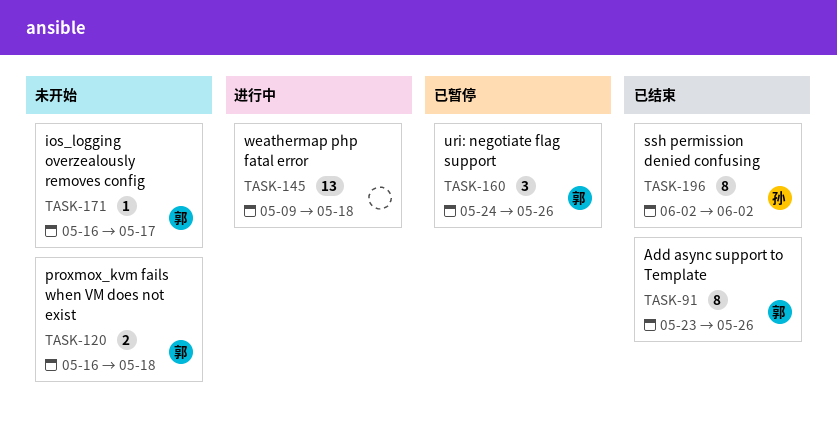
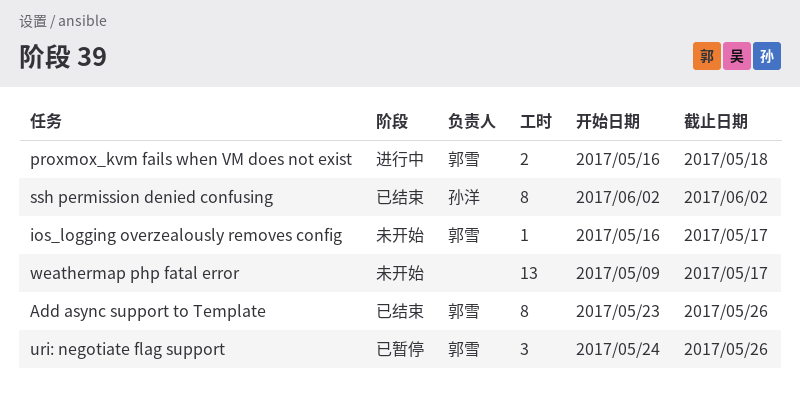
proxmox_kvm fails when VM does not exist, status: 未开始 -> 进行中
weathermap php fatal error, status: 进行中 -> 未开始
weathermap php fatal error, due: May 18 -> May 17

